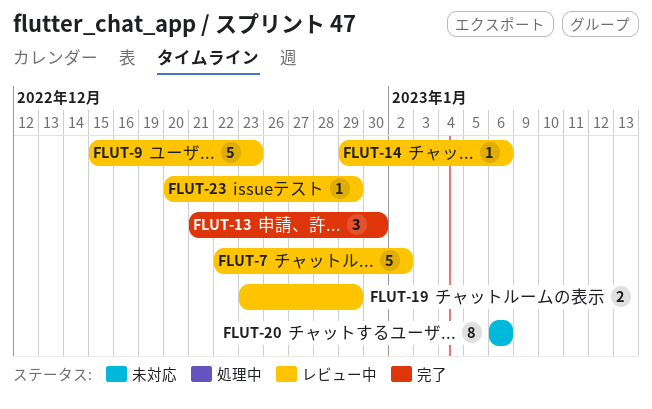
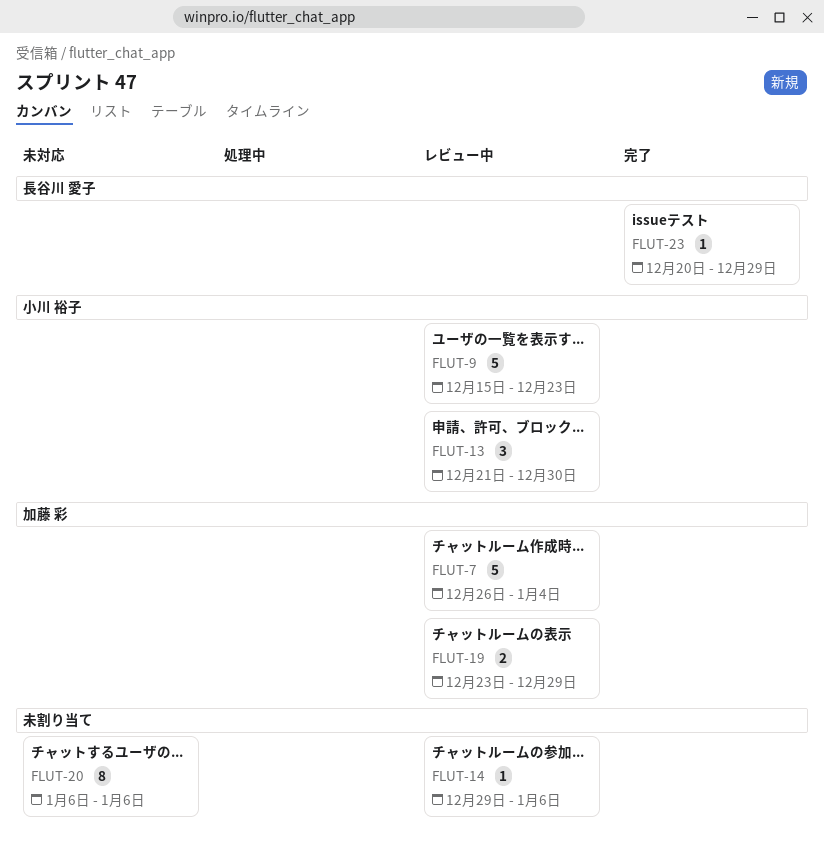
FLUT-7, start: Dec 22 -> Dec 26
FLUT-7, due: Jan 2 -> Jan 4
FLUT-13, status: 完了 -> レビュー中
FLUT-23, status: レビュー中 -> 完了

